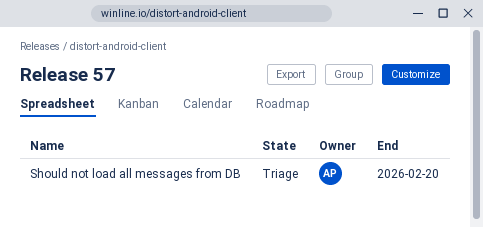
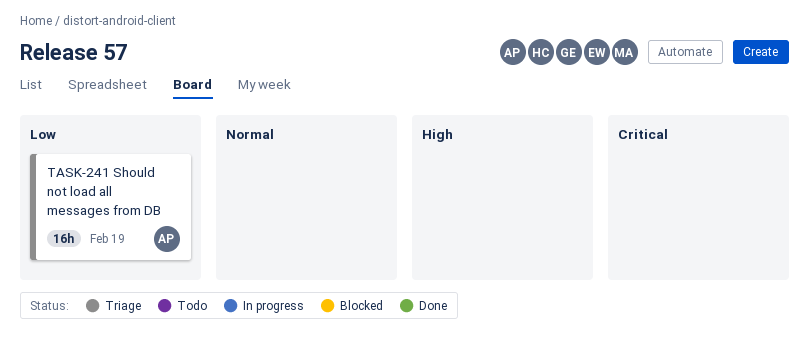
Should not load all messages from DB, due: Feb 20 -> Feb 19

